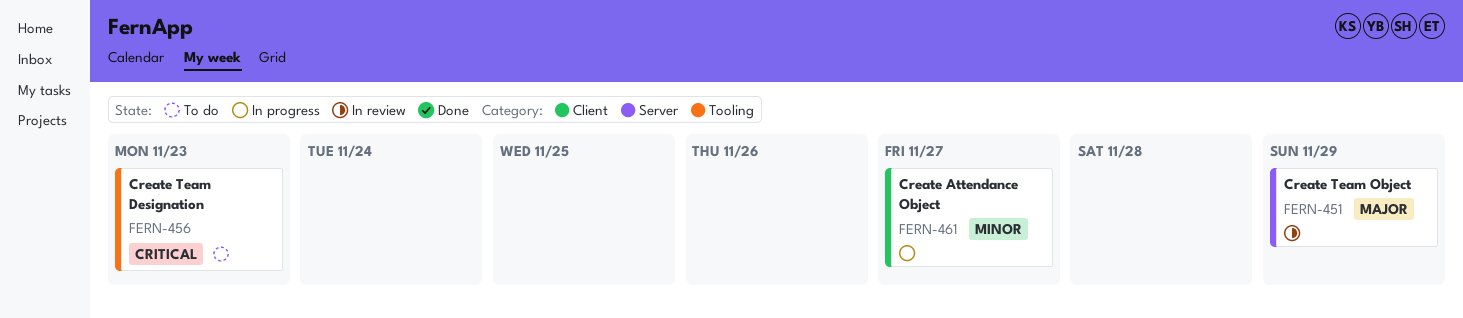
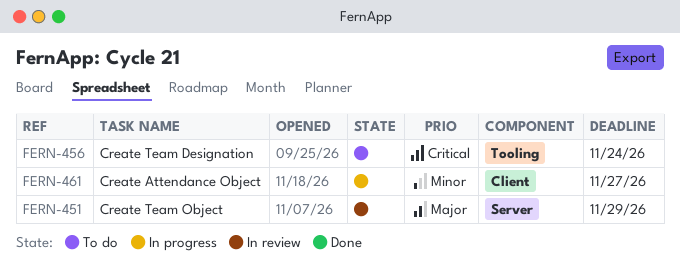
FERN-456, due: Nov 23 -> Nov 24

